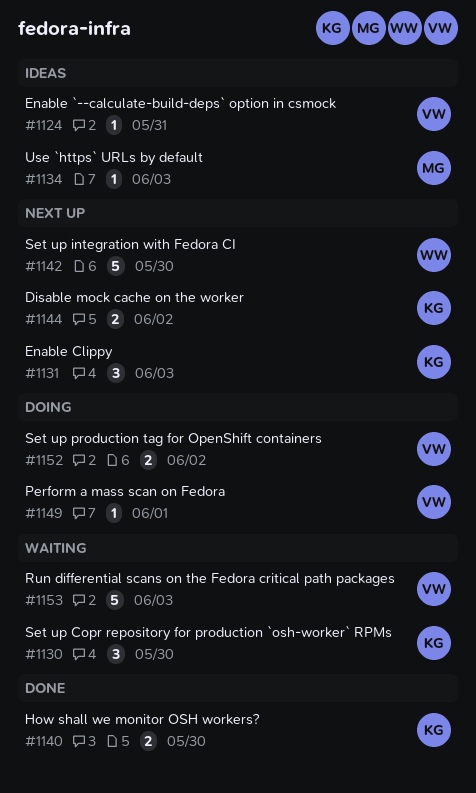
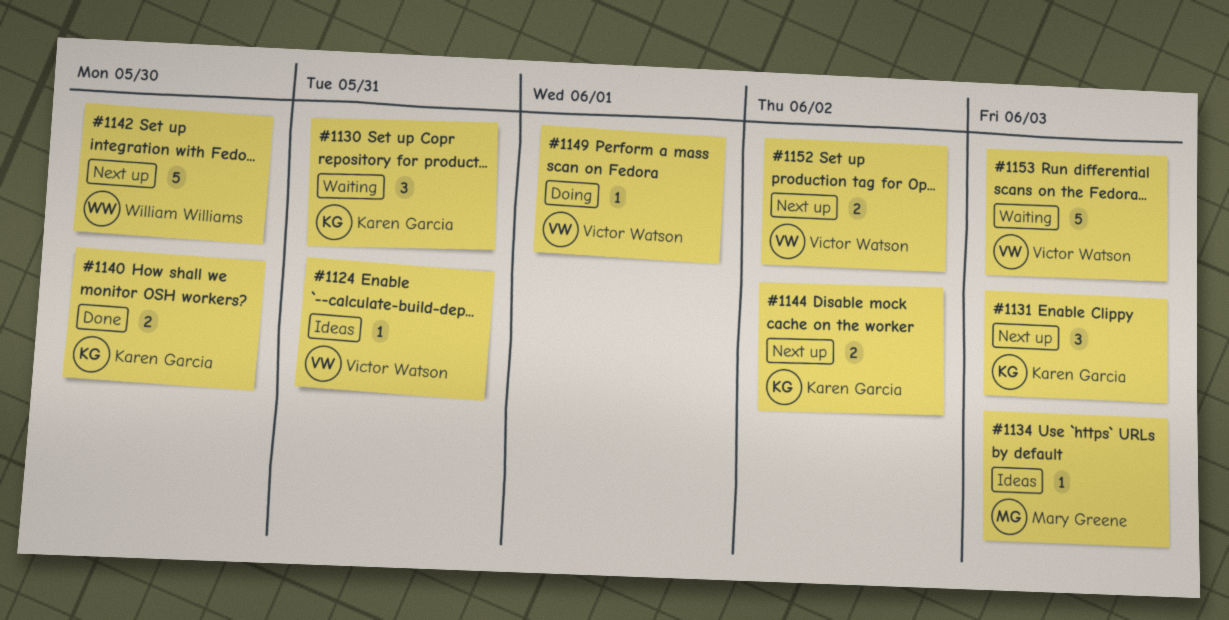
#1130, due: May 30 -> May 31
#1152, status: Doing -> Next up

